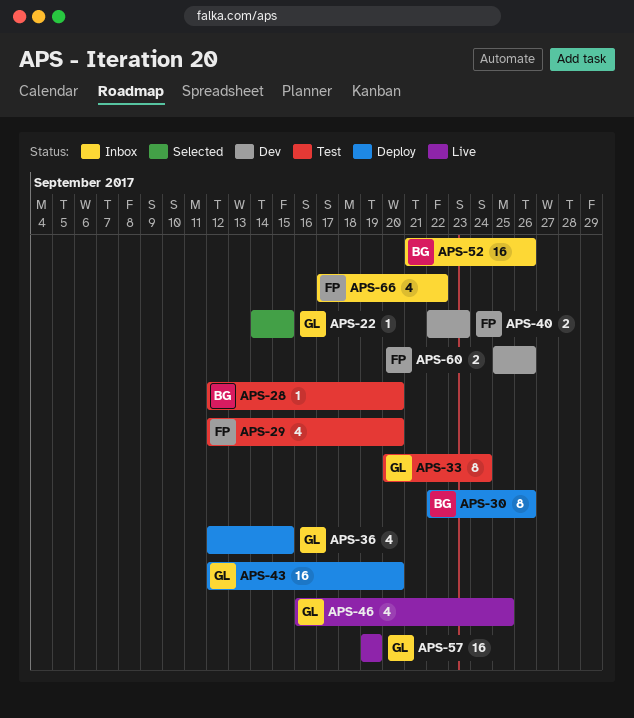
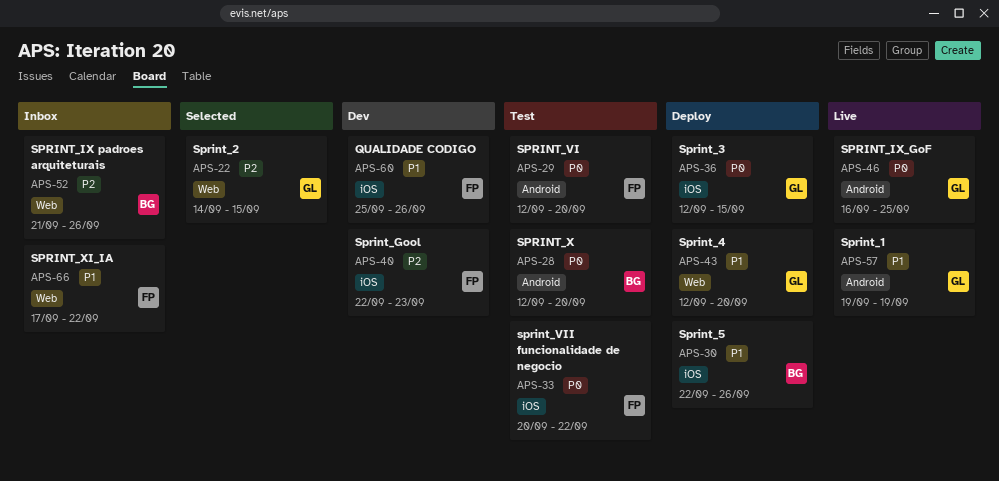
APS-33, owner: GL -> FP
APS-33, due: Sep 24 -> Sep 22

